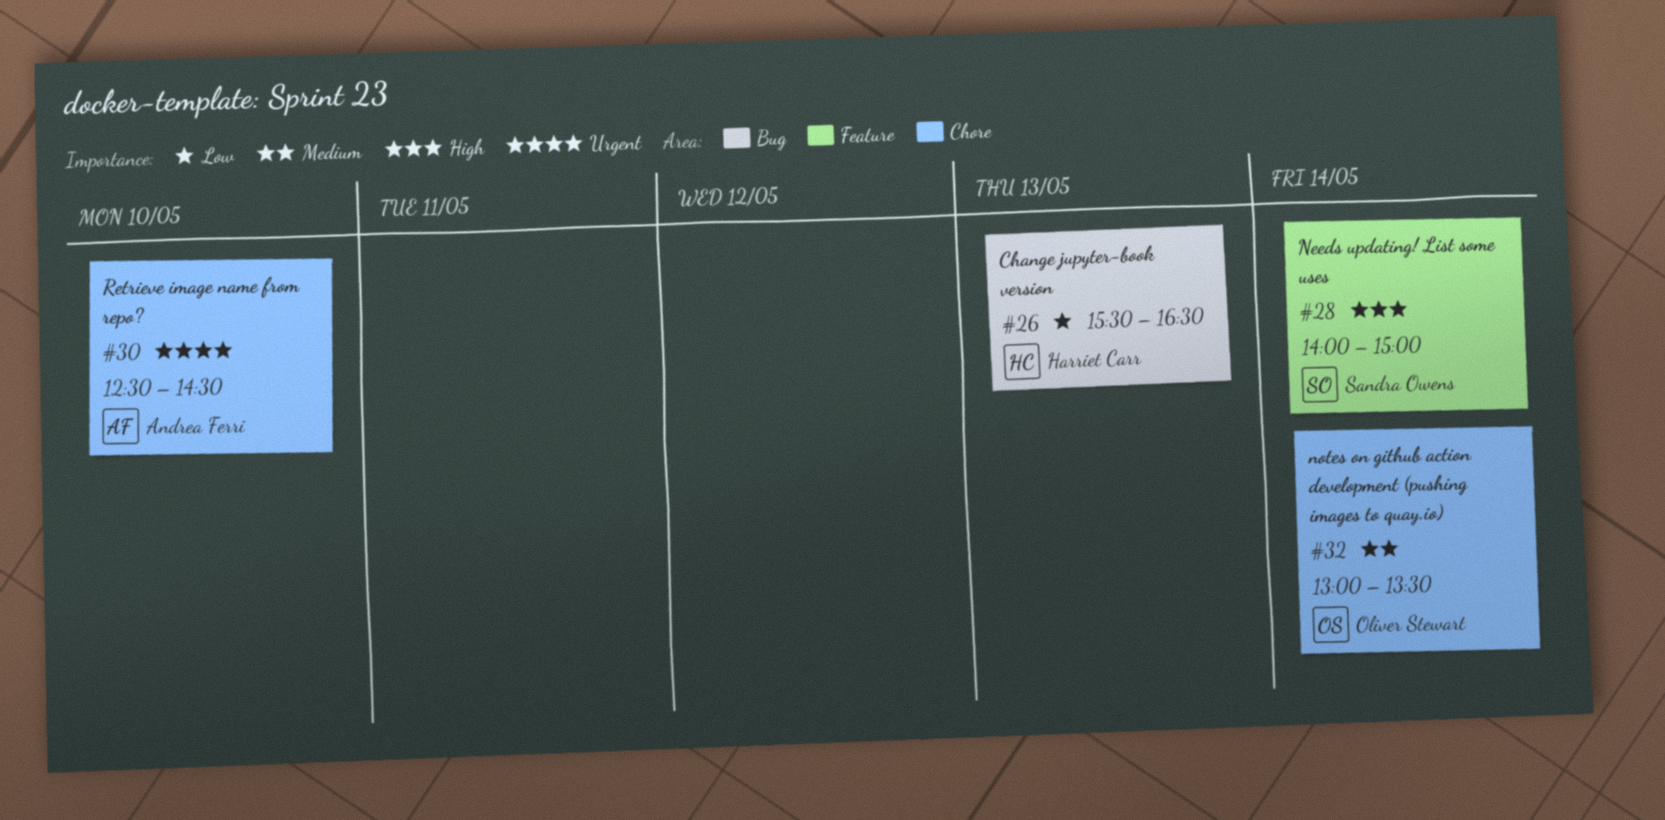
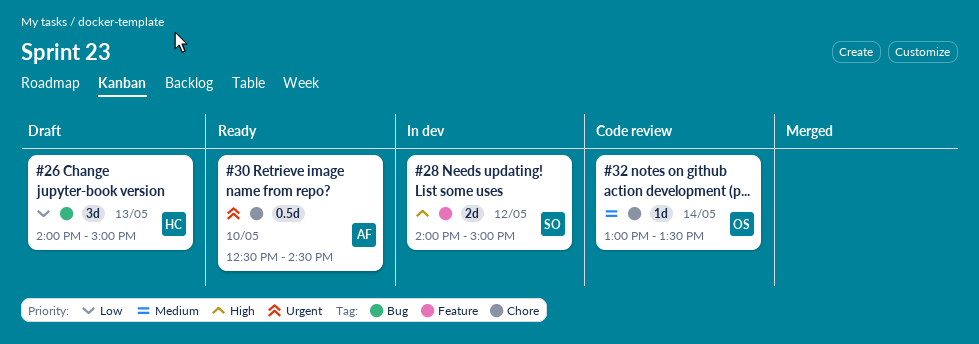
#26, begins: 15:30 -> 14:00
#26, ends: 16:30 -> 15:00
#28, day: May 14 -> May 12

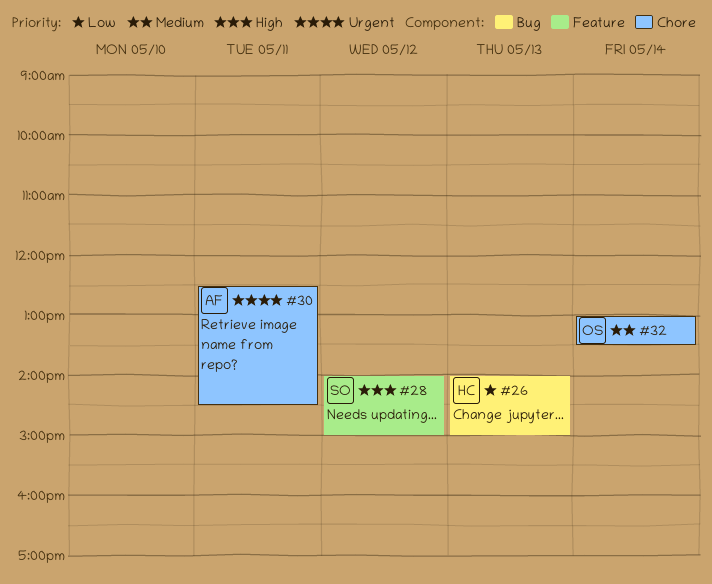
#30, day: May 10 -> May 11

